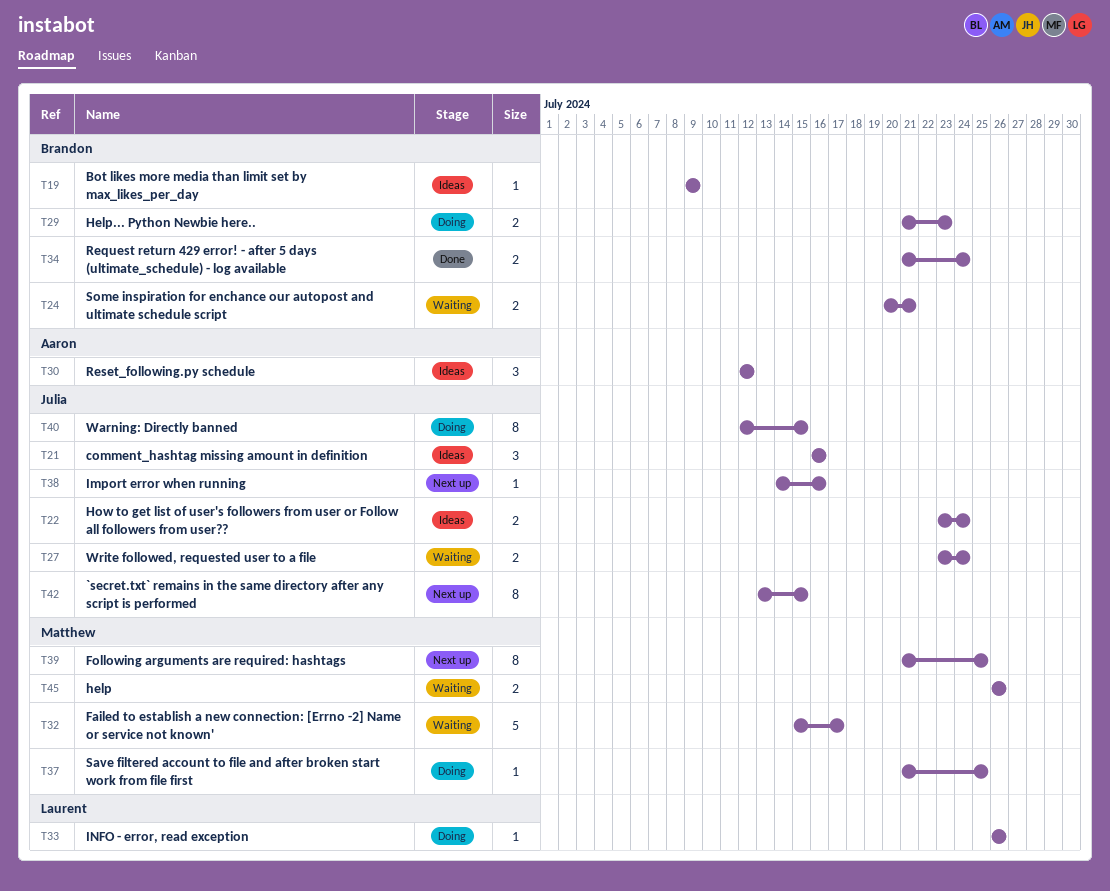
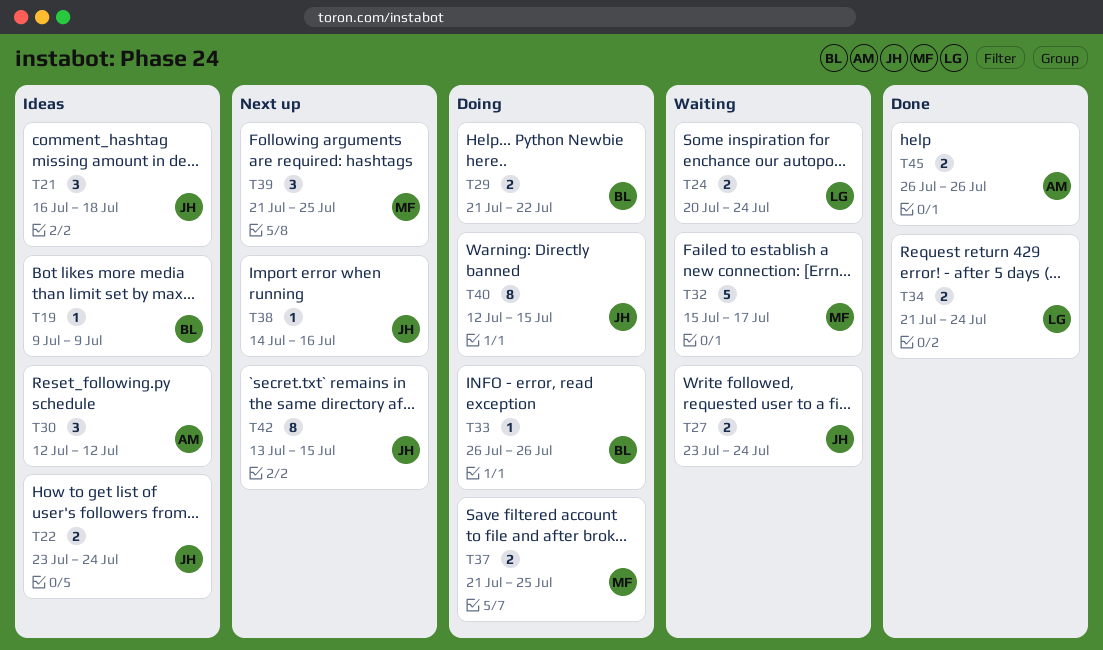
T21, due: Jul 16 -> Jul 18
T24, owner: Brandon -> Laurent
T24, due: Jul 21 -> Jul 24
T29, due: Jul 23 -> Jul 22
T33, owner: Laurent -> Brandon
T34, owner: Brandon -> Laurent
T37, estimate: 1 -> 2
T39, estimate: 8 -> 3
T45, status: Waiting -> Done
T45, owner: Matthew -> Aaron

